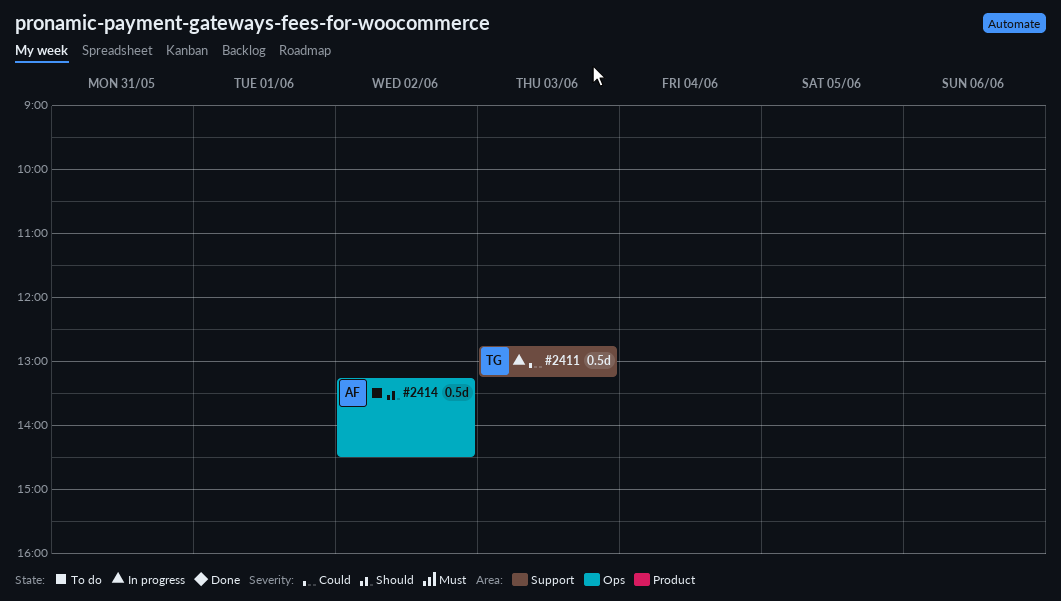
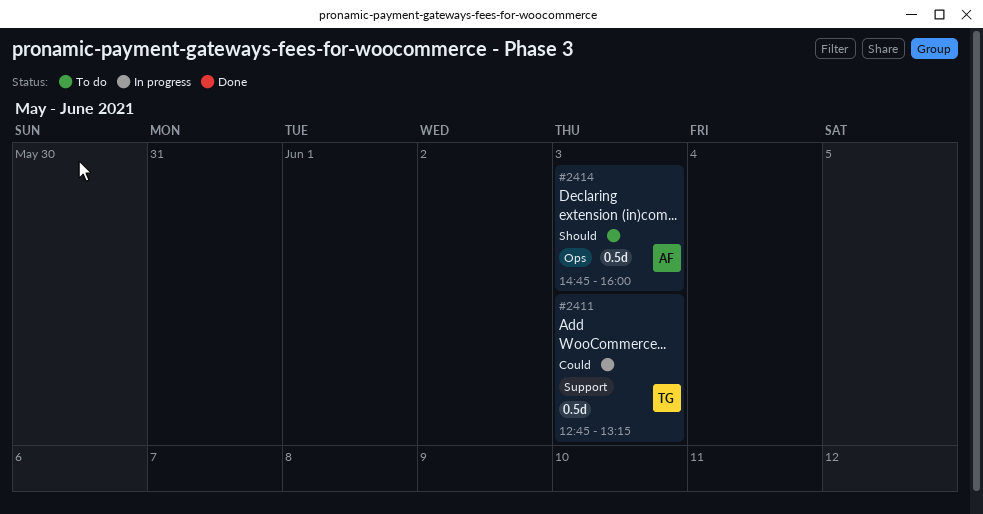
#2414, day: Jun 2 -> Jun 3
#2414, begins: 13:15 -> 14:45
#2414, ends: 14:30 -> 16:00

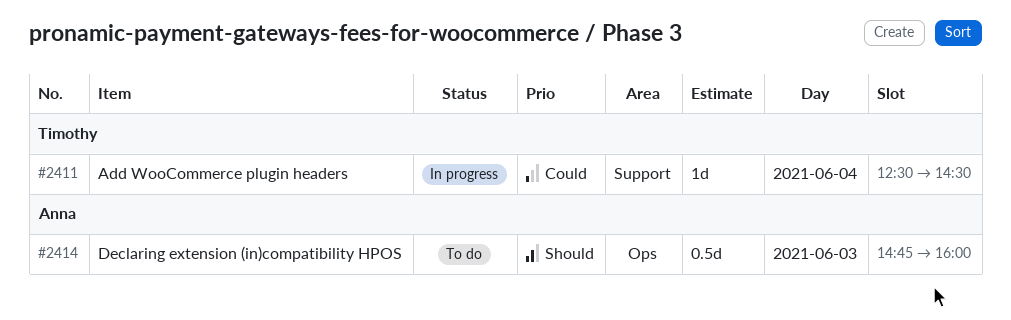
#2411, estimate: 0.5d -> 1d
#2411, day: Jun 3 -> Jun 4
#2411, begins: 12:45 -> 12:30
#2411, ends: 13:15 -> 14:30

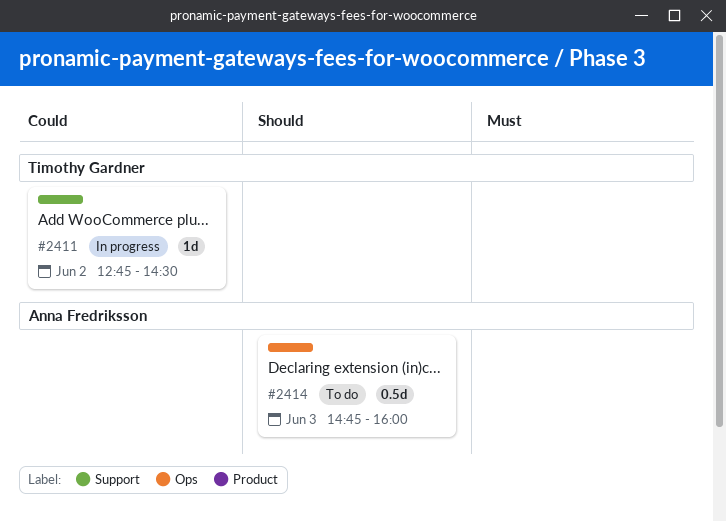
#2411, day: Jun 4 -> Jun 2
#2411, begins: 12:30 -> 12:45

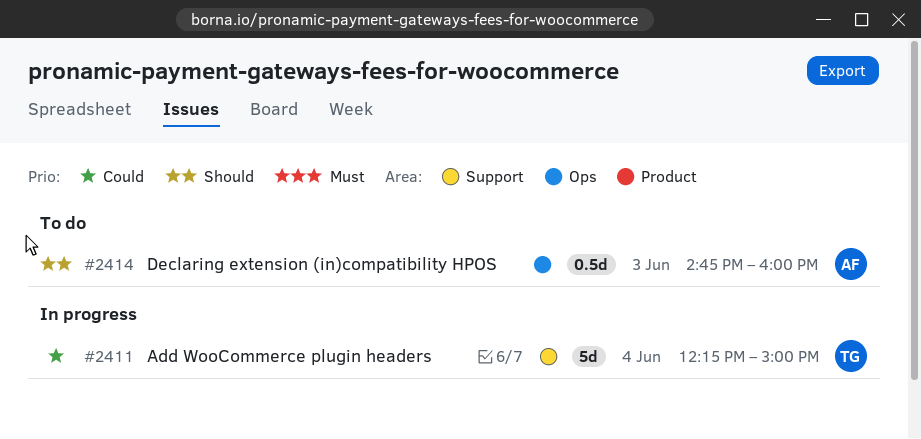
#2411, estimate: 1d -> 5d
#2411, day: Jun 2 -> Jun 4
#2411, begins: 12:45 -> 12:15
#2411, ends: 14:30 -> 15:00

